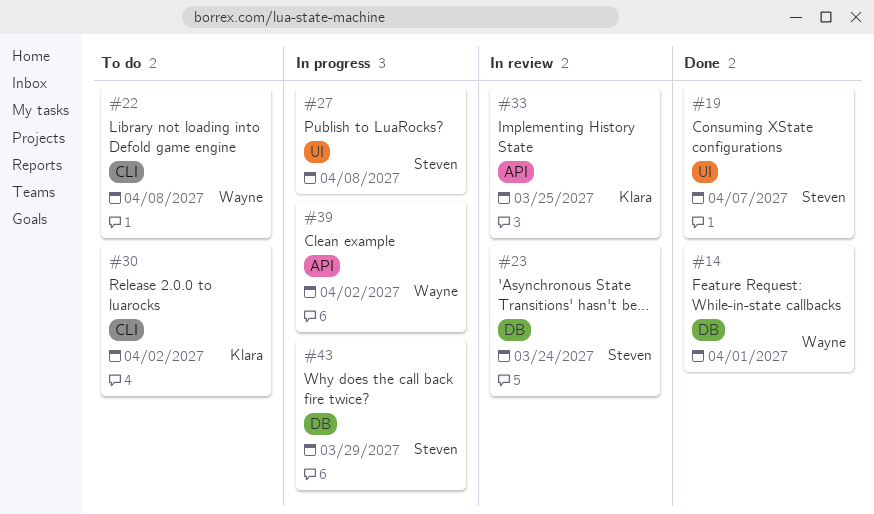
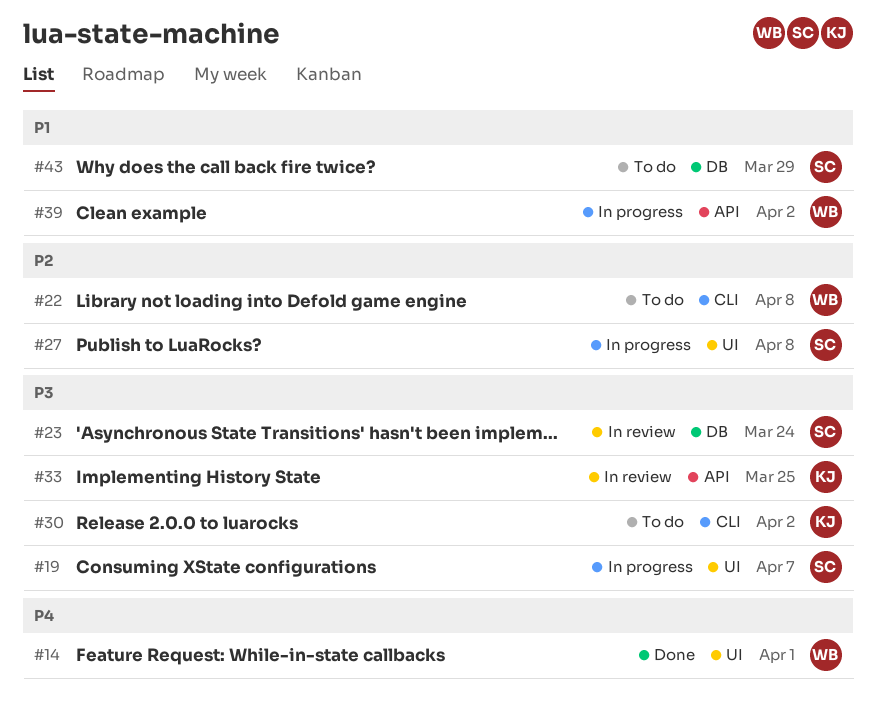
#14, label: DB -> UI
#19, status: Done -> In progress
#43, status: In progress -> To do

